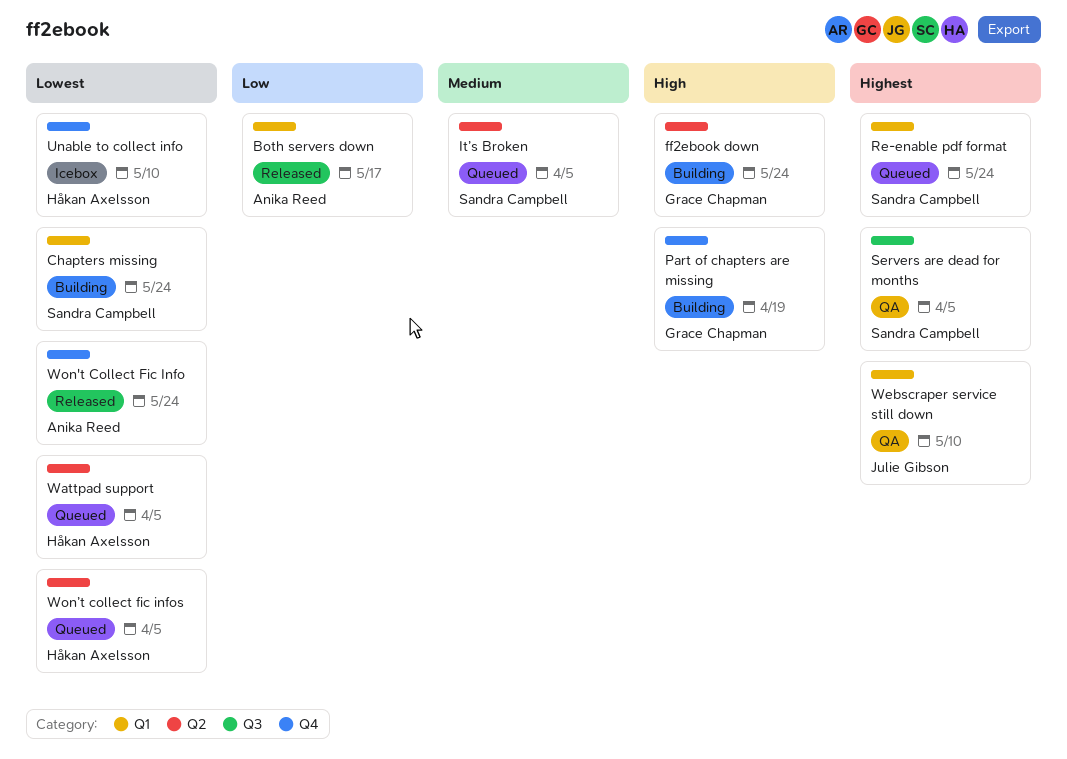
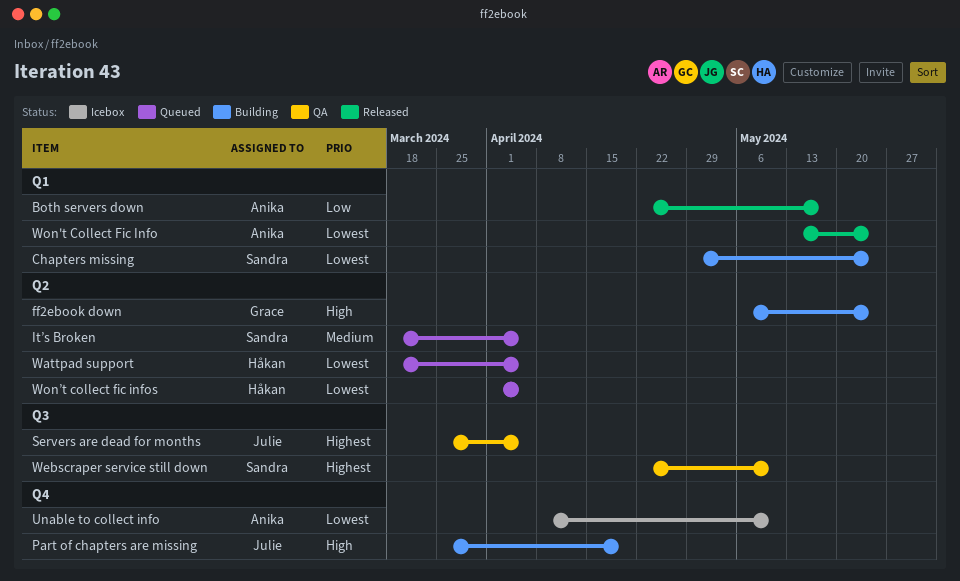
Part of chapters are missing, owner: Grace Chapman -> Julie Gibson
Re-enable pdf format: present -> none
Servers are dead for months, owner: Sandra Campbell -> Julie Gibson
Unable to collect info, owner: Håkan Axelsson -> Anika Reed
Webscraper service still down, owner: Julie Gibson -> Sandra Campbell
Webscraper service still down, label: Q1 -> Q3
Won't Collect Fic Info, label: Q4 -> Q1

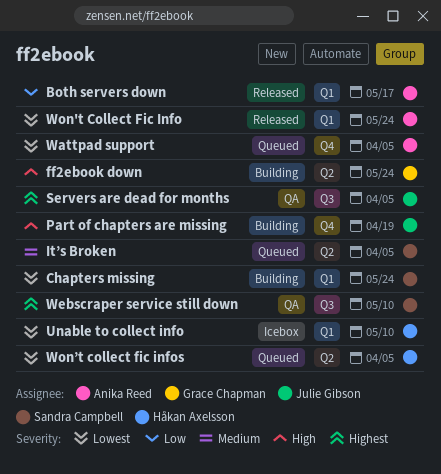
Unable to collect info, owner: Anika Reed -> Håkan Axelsson
Unable to collect info, label: Q4 -> Q1
Wattpad support, owner: Håkan Axelsson -> Anika Reed
Wattpad support, label: Q2 -> Q4

